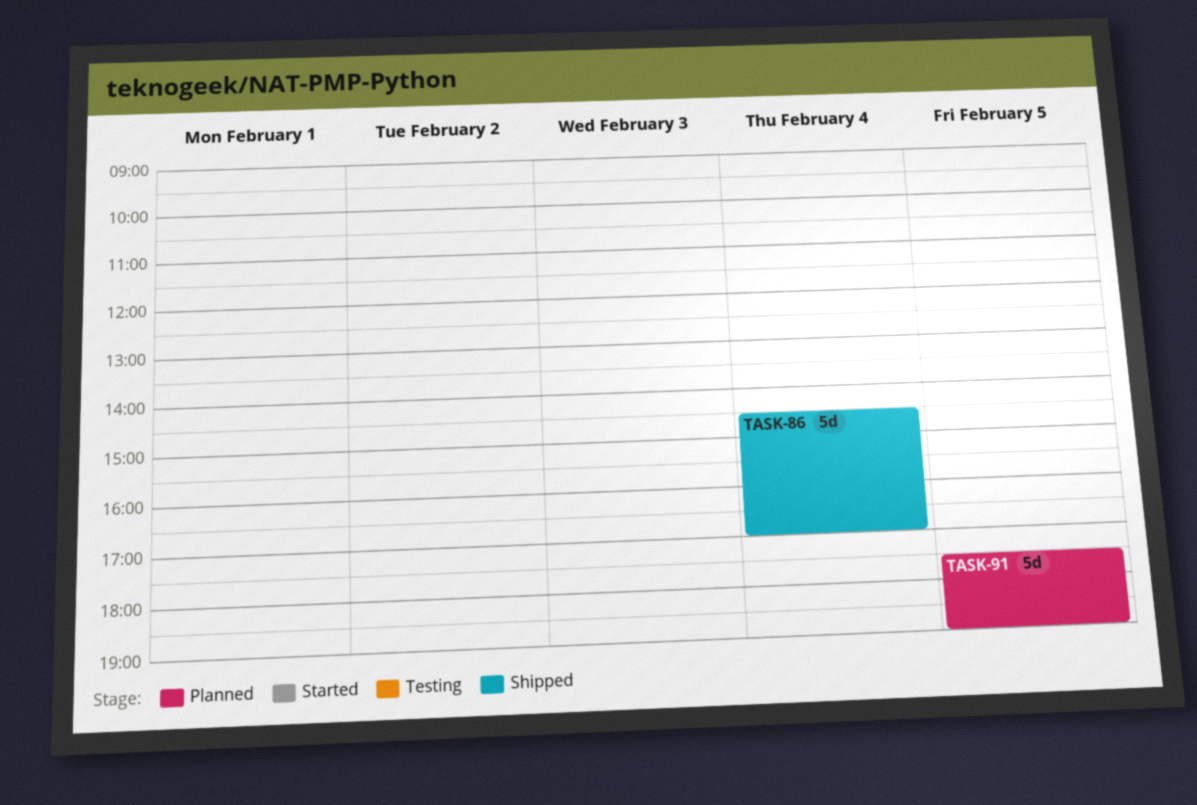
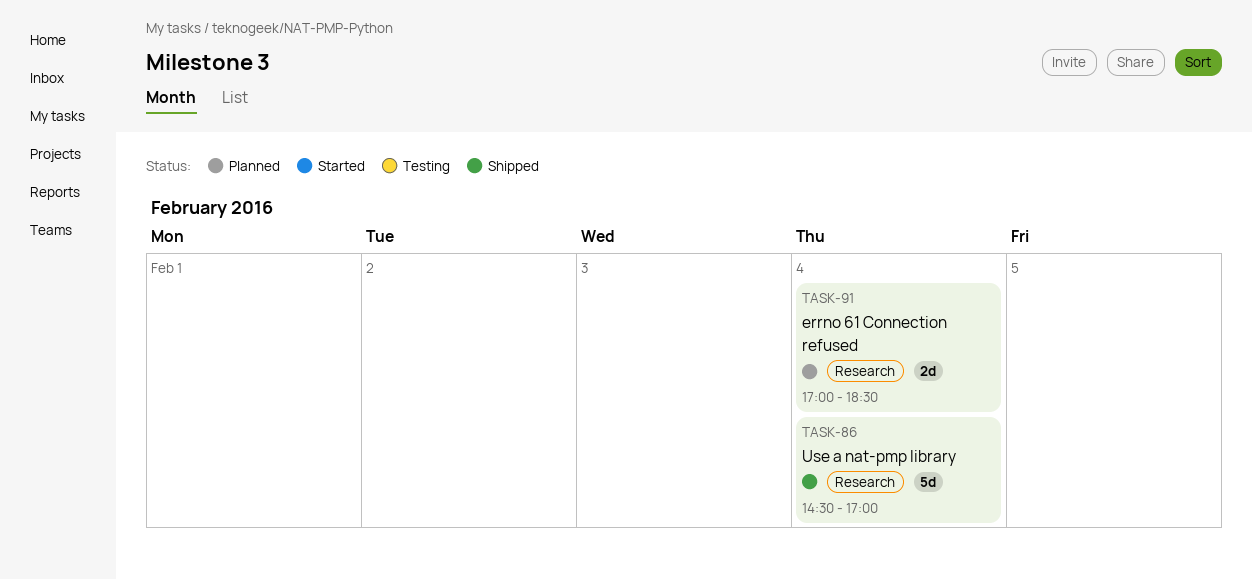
TASK-91, estimate: 5d -> 2d
TASK-91, day: Feb 5 -> Feb 4
TASK-91, begins: 17:30 -> 17:00
TASK-91, ends: 19:00 -> 18:30

